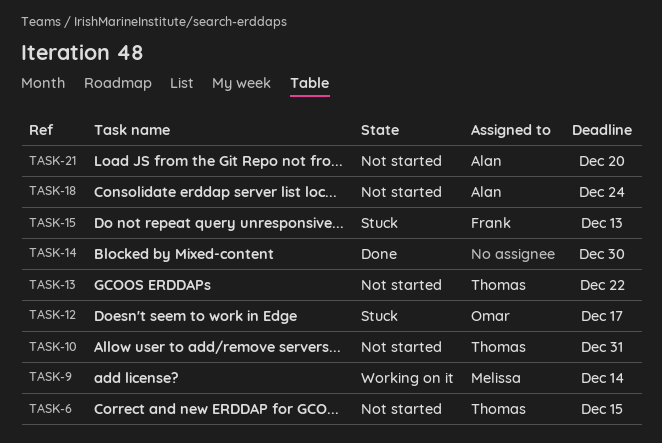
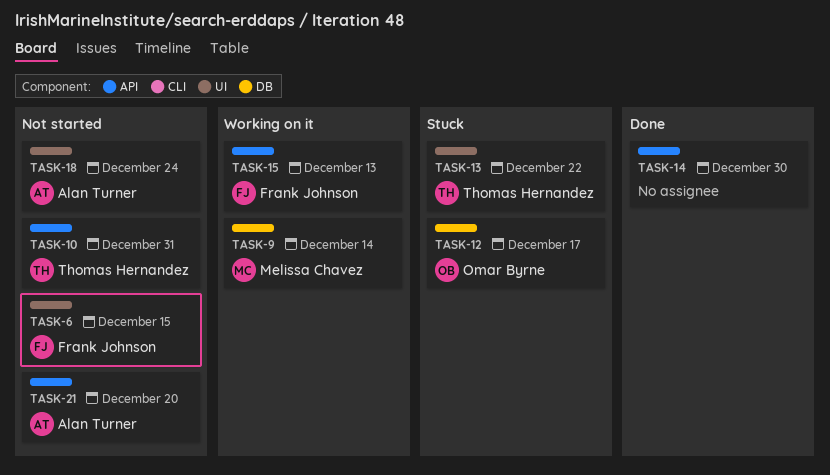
TASK-6, owner: Thomas Hernandez -> Frank Johnson
TASK-13, status: Not started -> Stuck
TASK-15, status: Stuck -> Working on it

